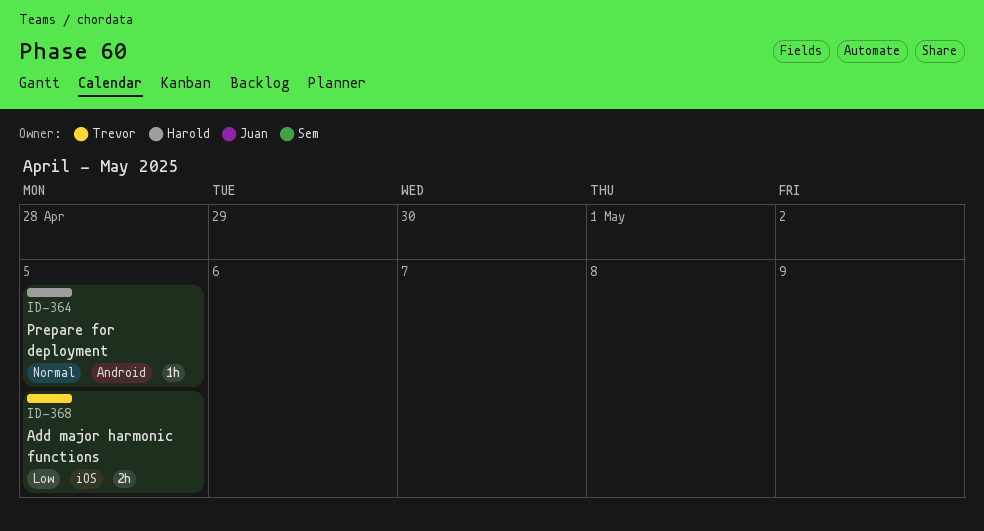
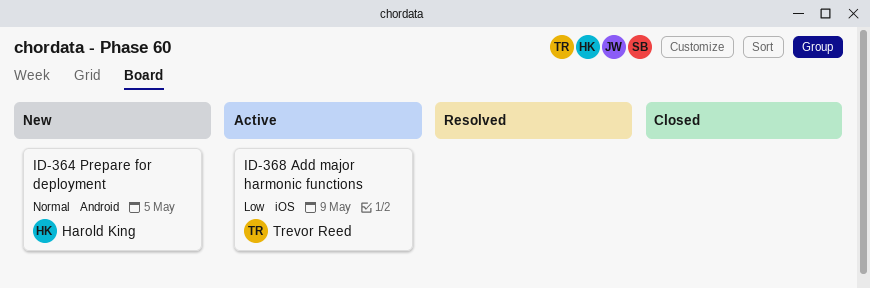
ID-368, due: May 5 -> May 9

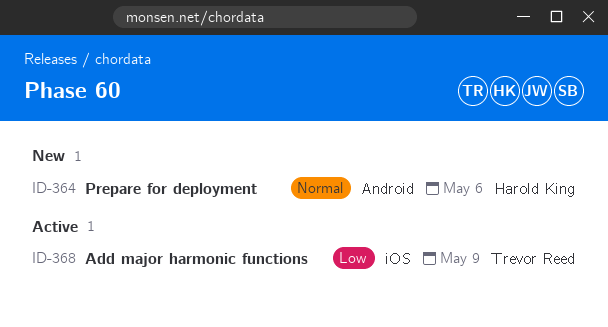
ID-364, due: May 5 -> May 6

